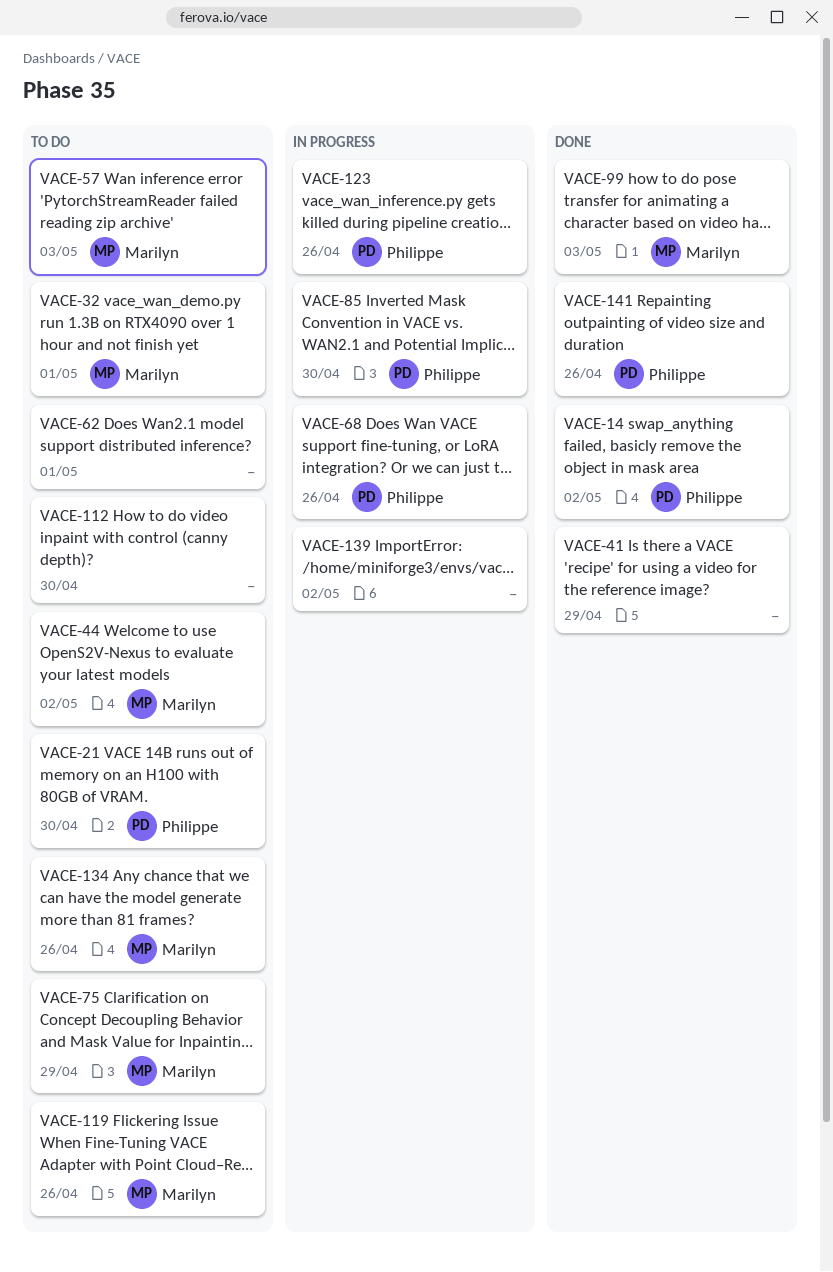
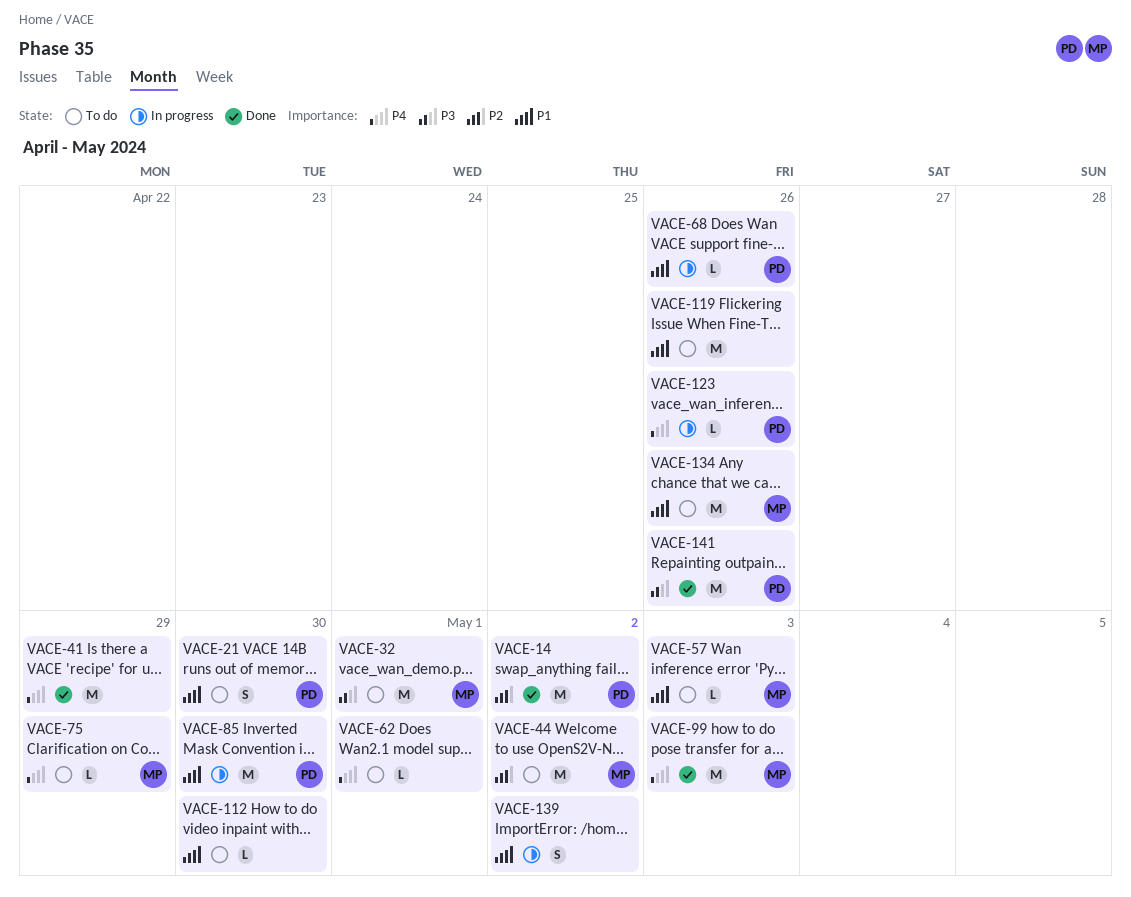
VACE-119, owner: Marilyn -> none

